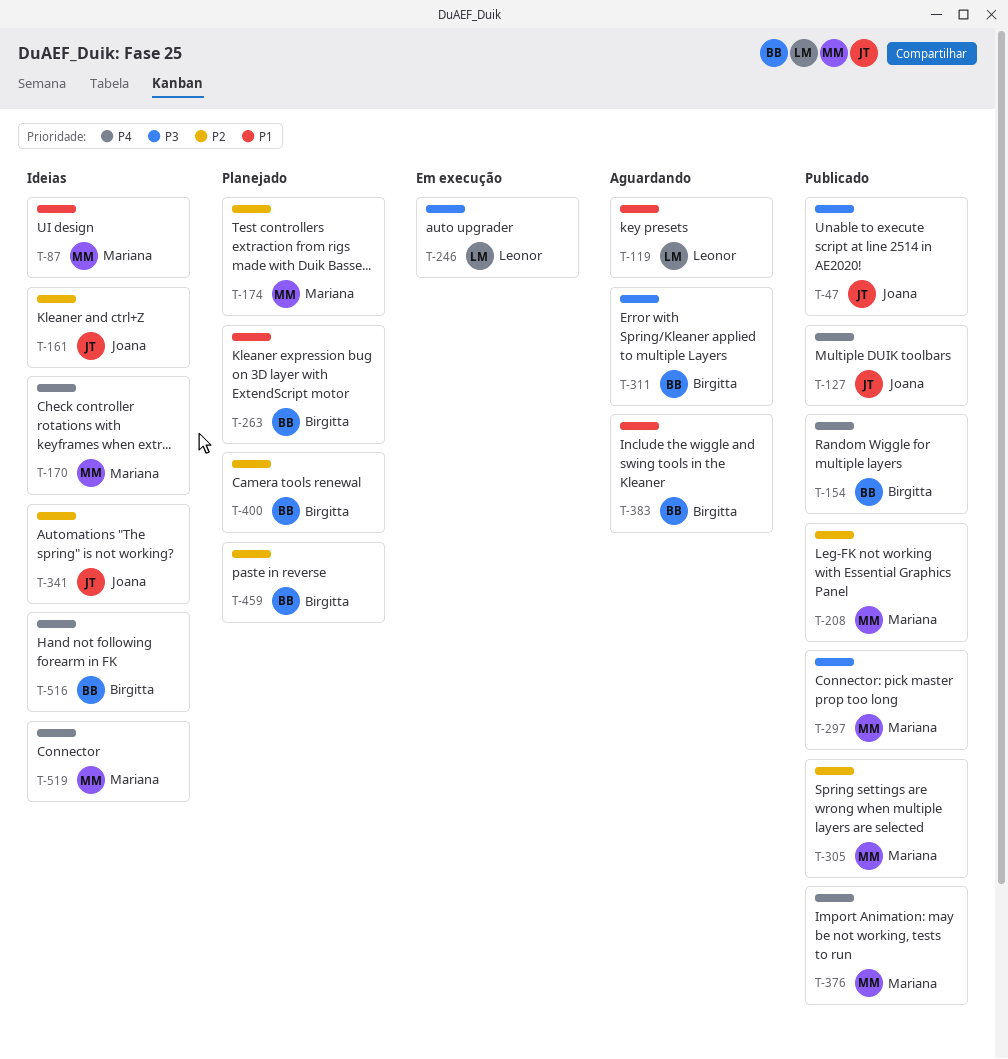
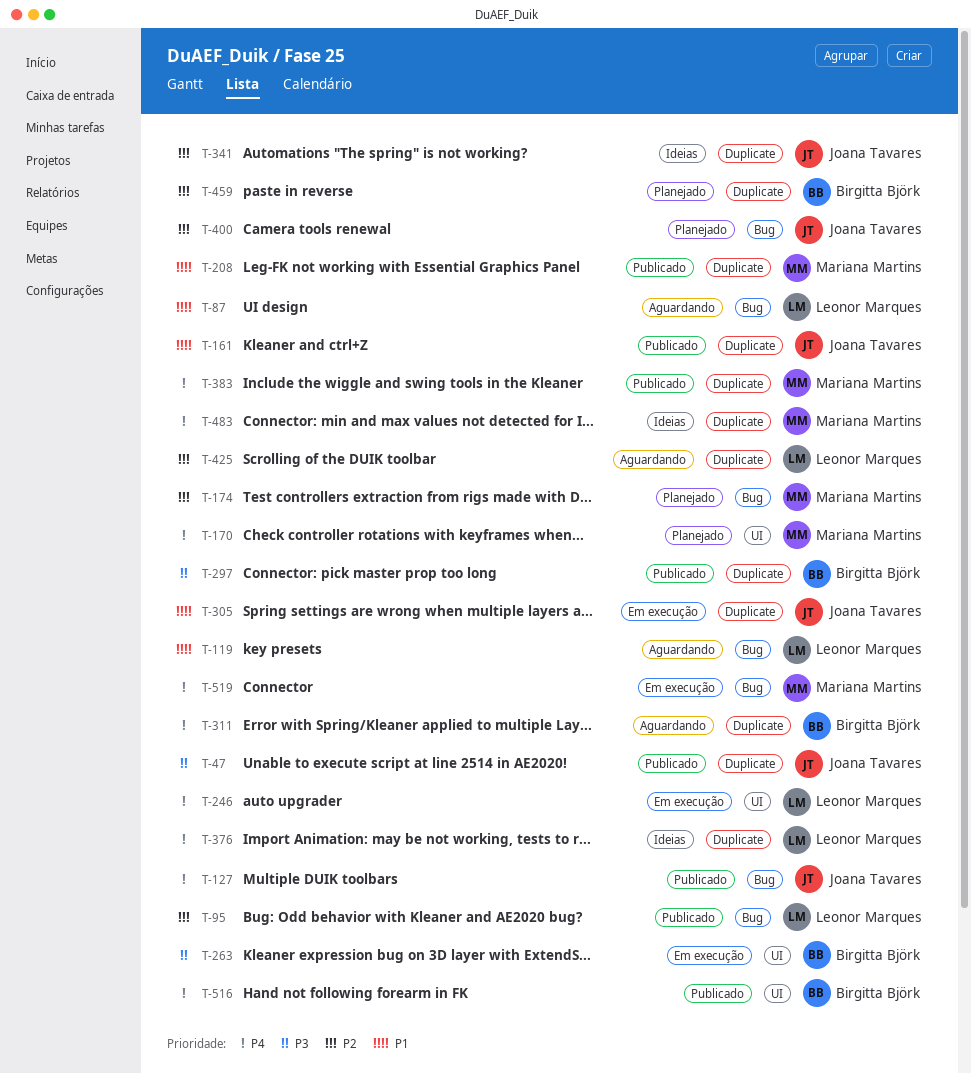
T-87, status: Ideias -> Aguardando
T-87, owner: Mariana Martins -> Leonor Marques
T-95: none -> present
T-154: present -> none
T-161, status: Ideias -> Publicado
T-161, priority: P2 -> P1
T-170, status: Ideias -> Planejado
T-208, priority: P2 -> P1
T-246, priority: P3 -> P4
T-263, status: Planejado -> Em execução
T-263, priority: P1 -> P3
T-297, owner: Mariana Martins -> Birgitta Björk
T-305, status: Publicado -> Em execução
T-305, owner: Mariana Martins -> Joana Tavares
T-305, priority: P2 -> P1
T-311, priority: P3 -> P4
T-376, status: Publicado -> Ideias
T-376, owner: Mariana Martins -> Leonor Marques
T-383, status: Aguardando -> Publicado
T-383, owner: Birgitta Björk -> Mariana Martins
T-383, priority: P1 -> P4
T-400, owner: Birgitta Björk -> Joana Tavares
T-425: none -> present
T-483: none -> present
T-516, status: Ideias -> Publicado
T-519, status: Ideias -> Em execução

